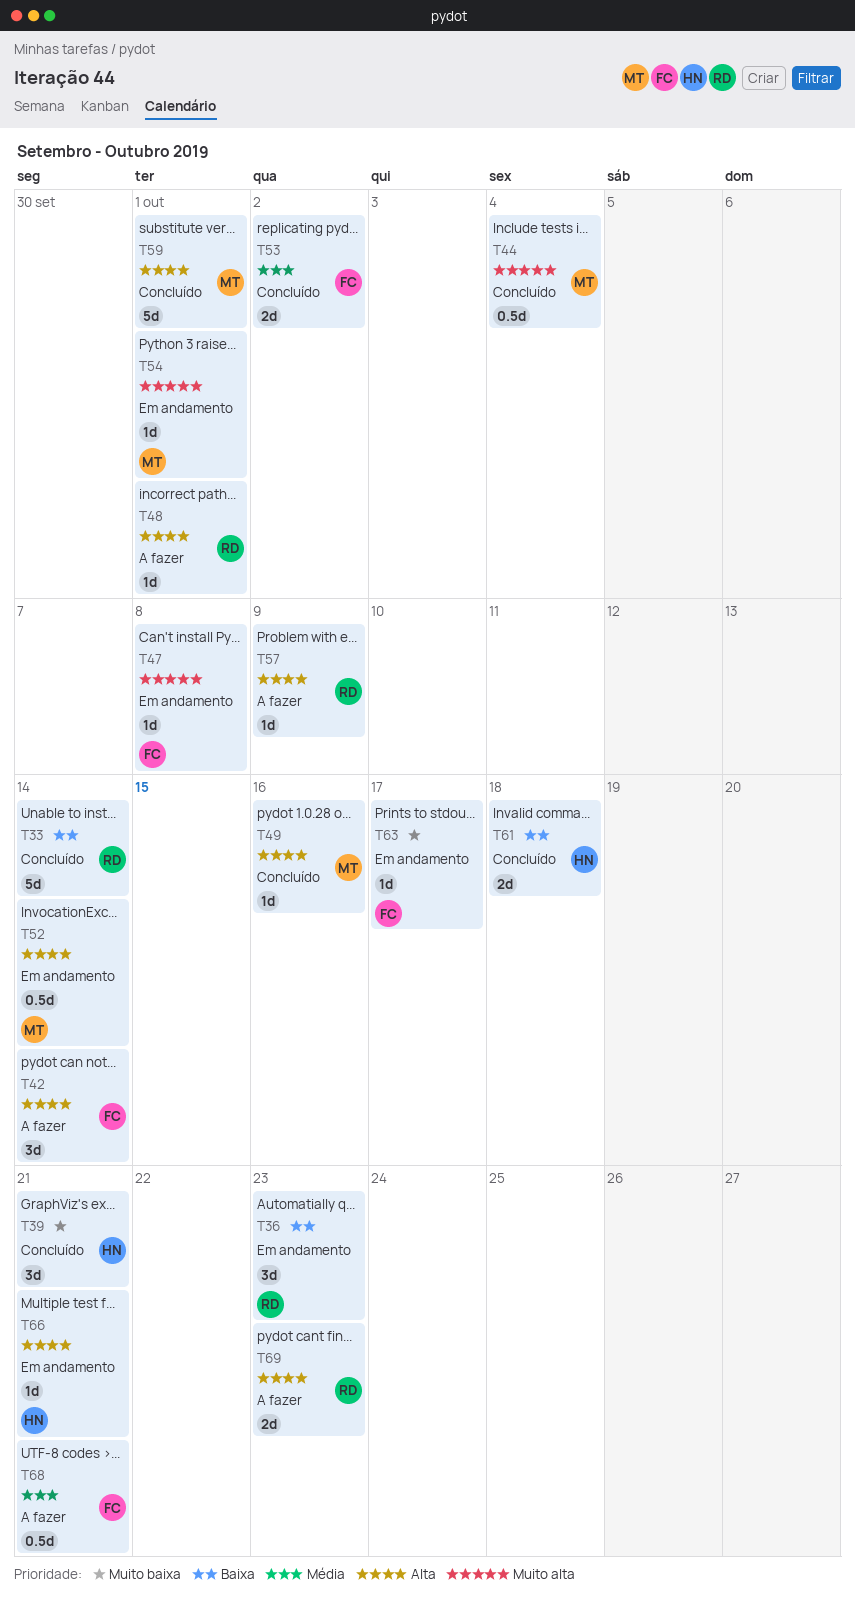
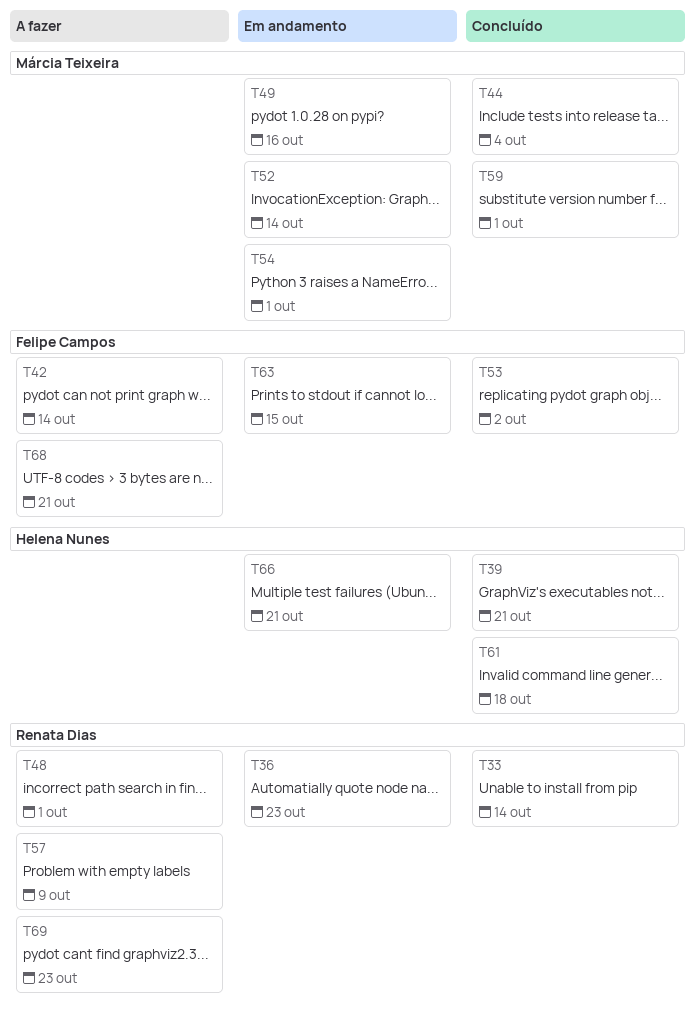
T47: present -> none
T49, status: Concluído -> Em andamento
T63, due: Oct 17 -> Oct 15

